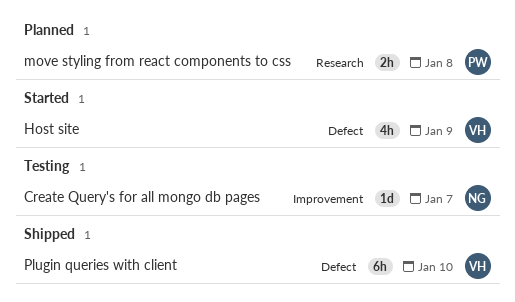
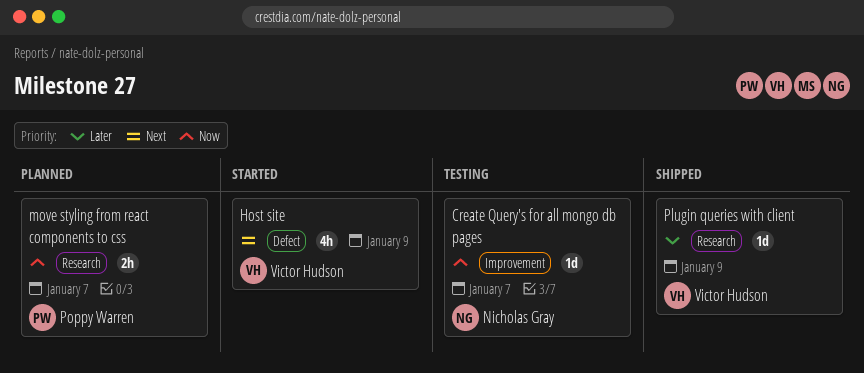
move styling from react components to css, due: Jan 8 -> Jan 7
Plugin queries with client, label: Defect -> Research
Plugin queries with client, estimate: 6h -> 1d
Plugin queries with client, due: Jan 10 -> Jan 9

